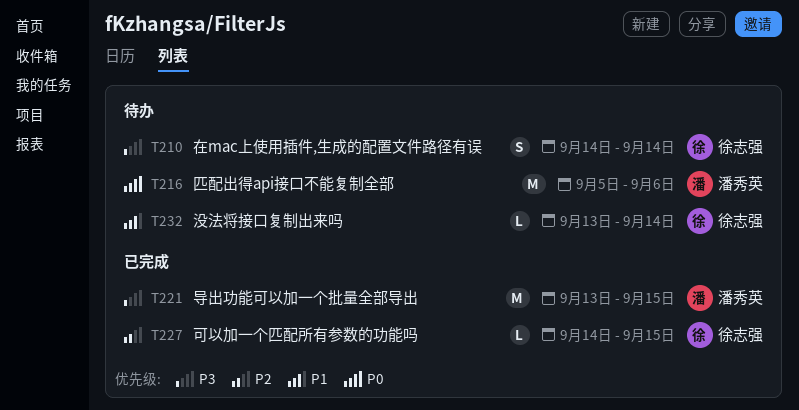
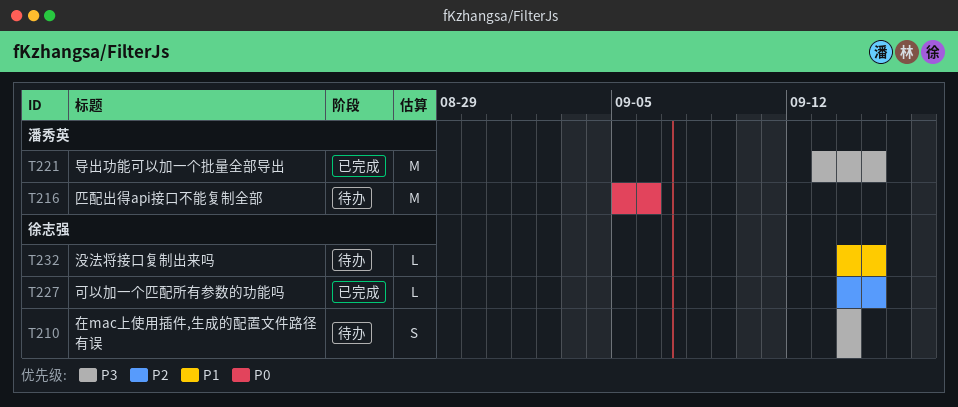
T232, start: Sep 13 -> Sep 14
T232, due: Sep 14 -> Sep 15

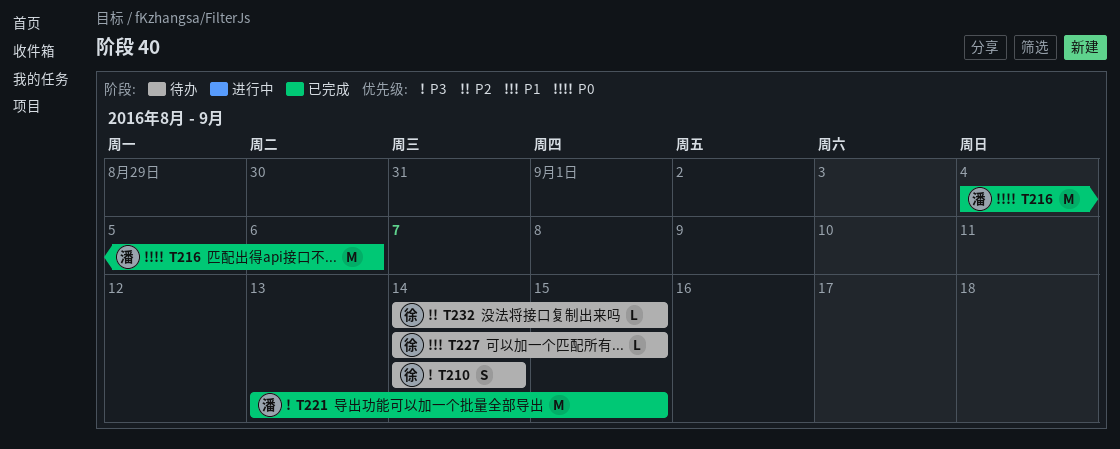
T216, status: 待办 -> 已完成
T216, start: Sep 5 -> Sep 4
T227, status: 已完成 -> 待办
T227, priority: P2 -> P1
T232, priority: P1 -> P2

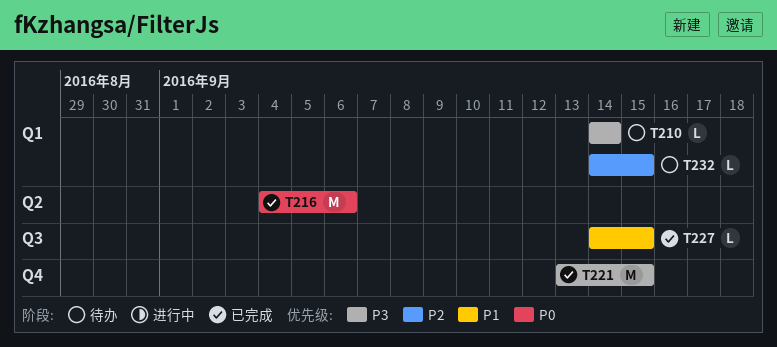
T210, estimate: S -> L
T227, status: 待办 -> 已完成

